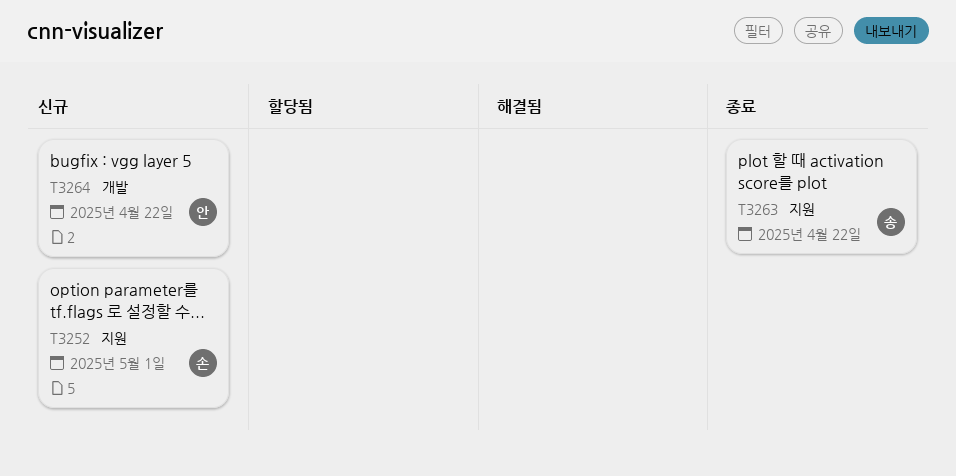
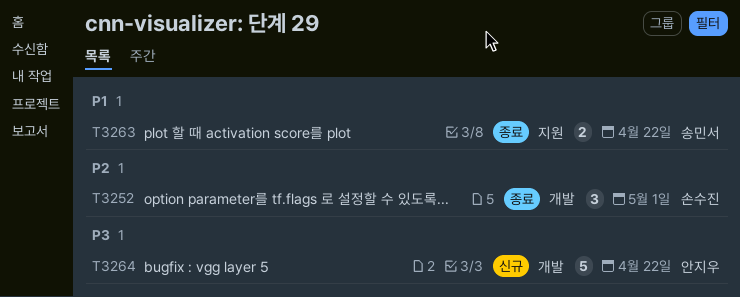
T3252, status: 신규 -> 종료
T3252, label: 지원 -> 개발

